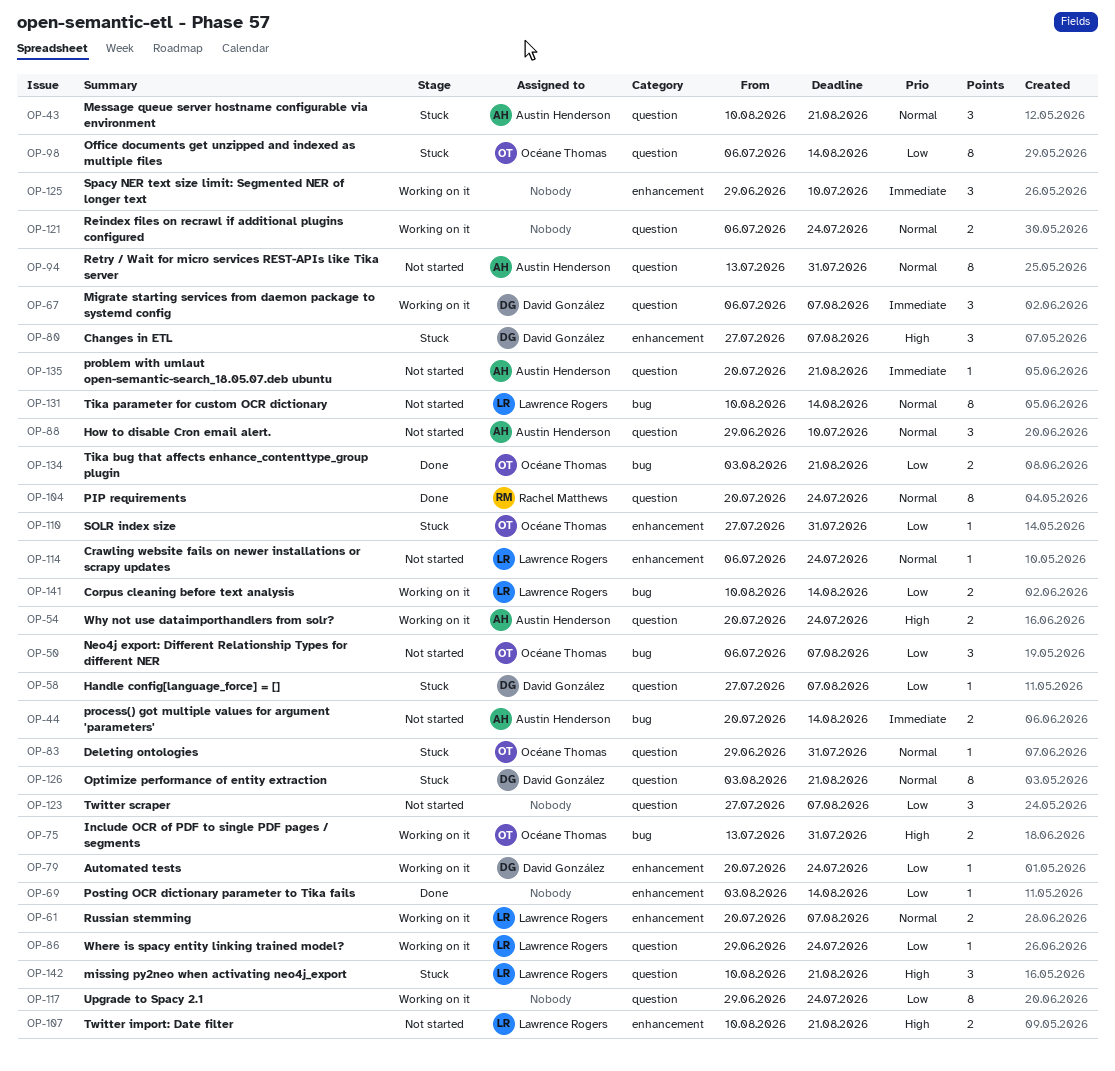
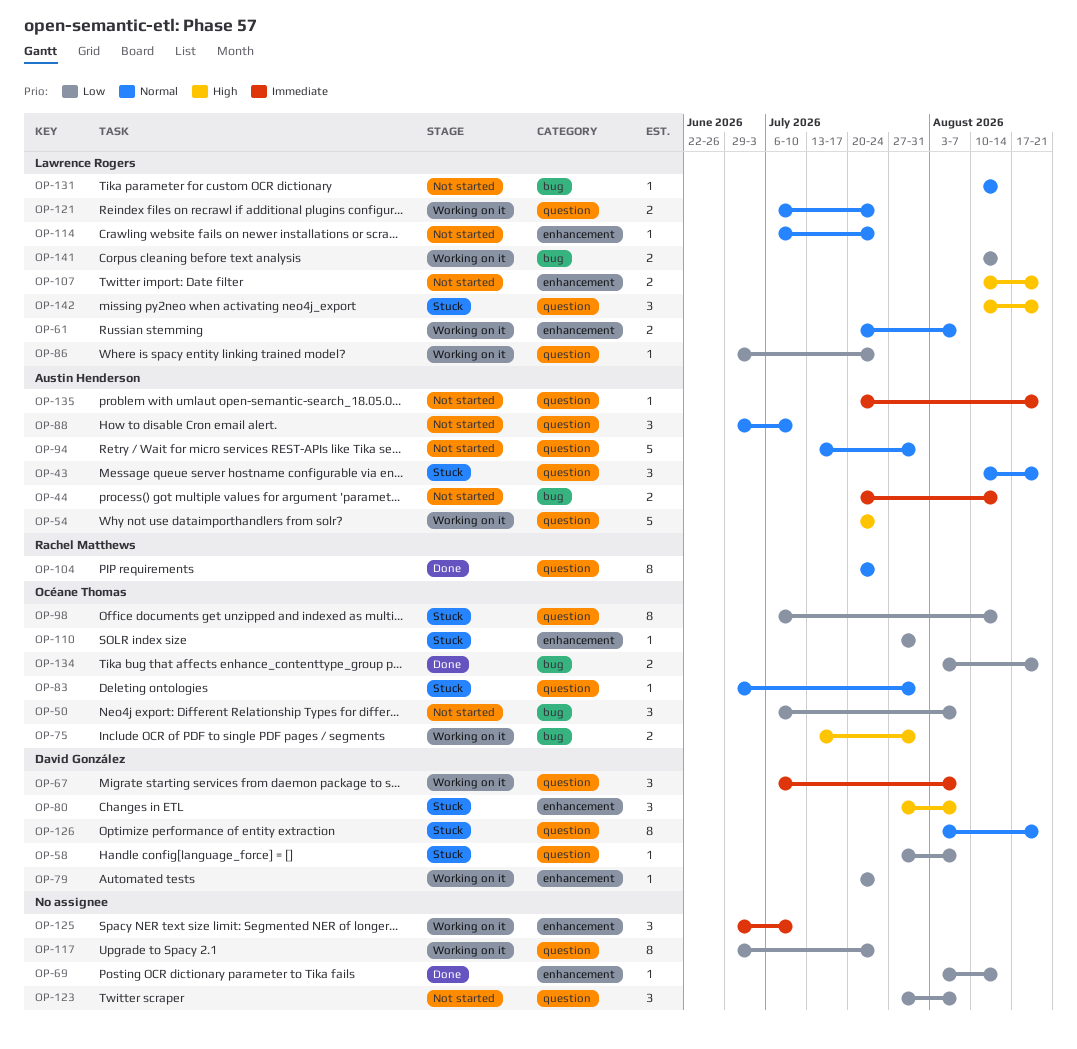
OP-54, estimate: 2 -> 5
OP-94, estimate: 8 -> 5
OP-121, owner: none -> Lawrence Rogers
OP-131, estimate: 8 -> 1

